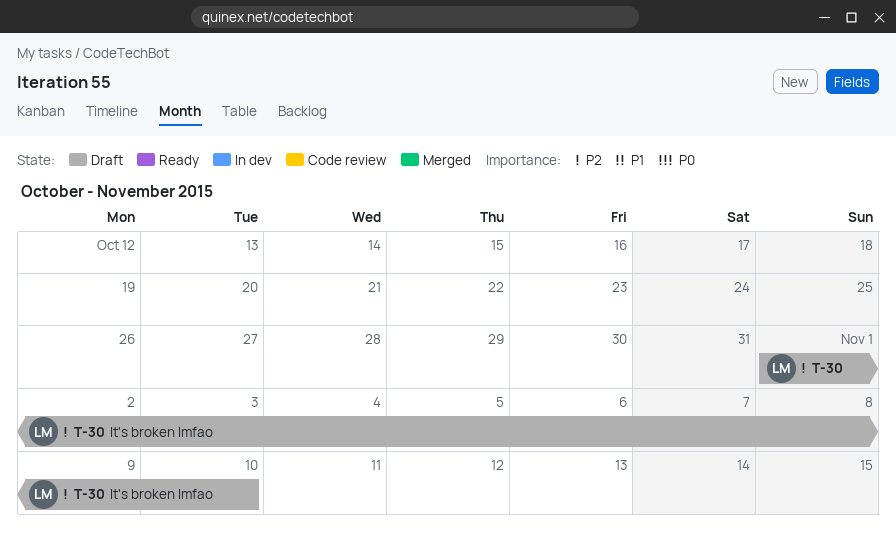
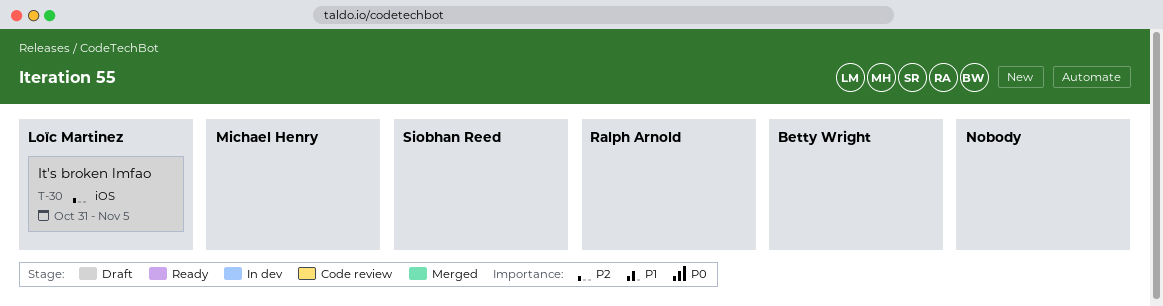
T-30, start: Nov 1 -> Oct 31
T-30, due: Nov 10 -> Nov 5

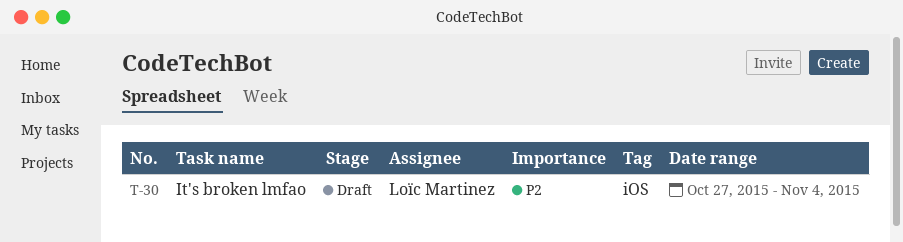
T-30, start: Oct 31 -> Oct 27
T-30, due: Nov 5 -> Nov 4

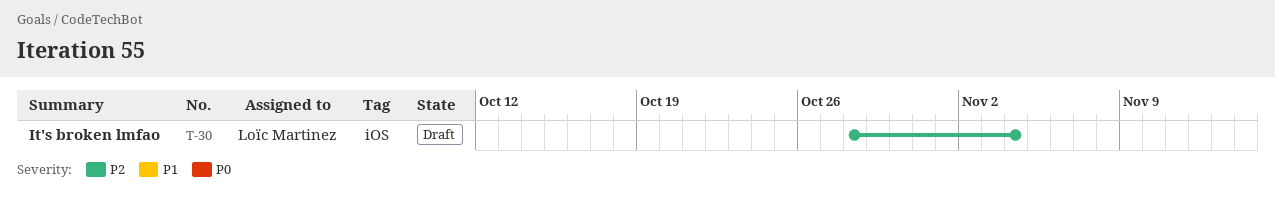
T-30, start: Oct 27 -> Oct 28

